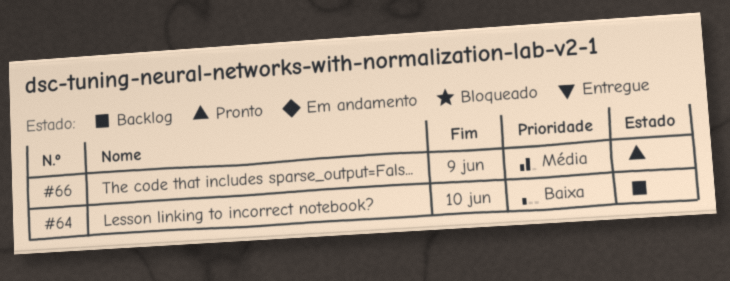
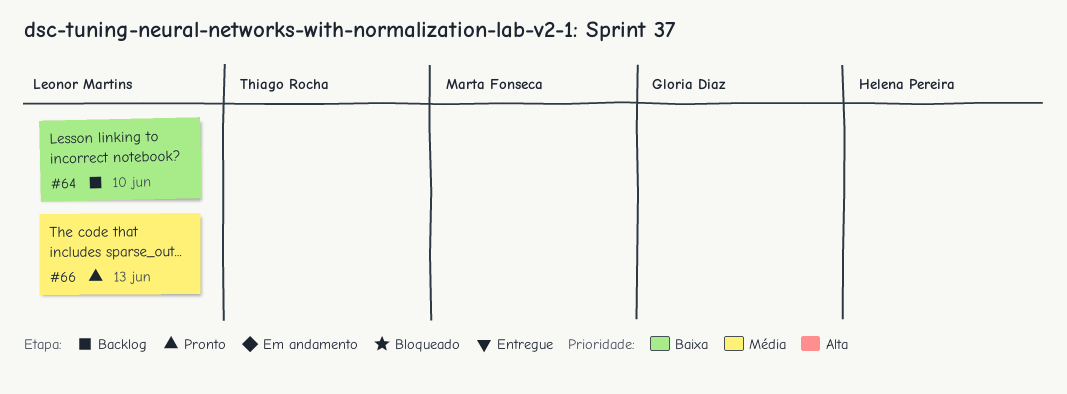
#66, due: Jun 9 -> Jun 13

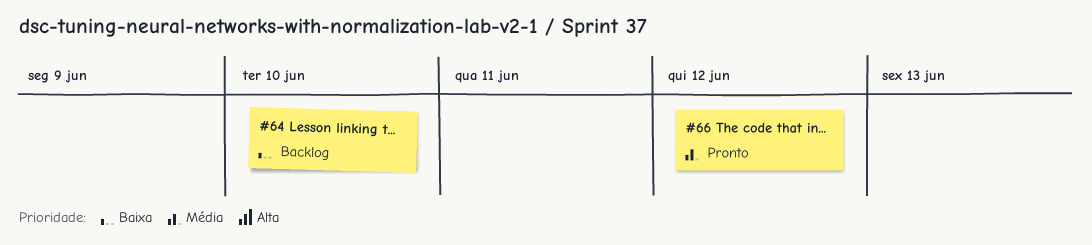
#66, due: Jun 13 -> Jun 12

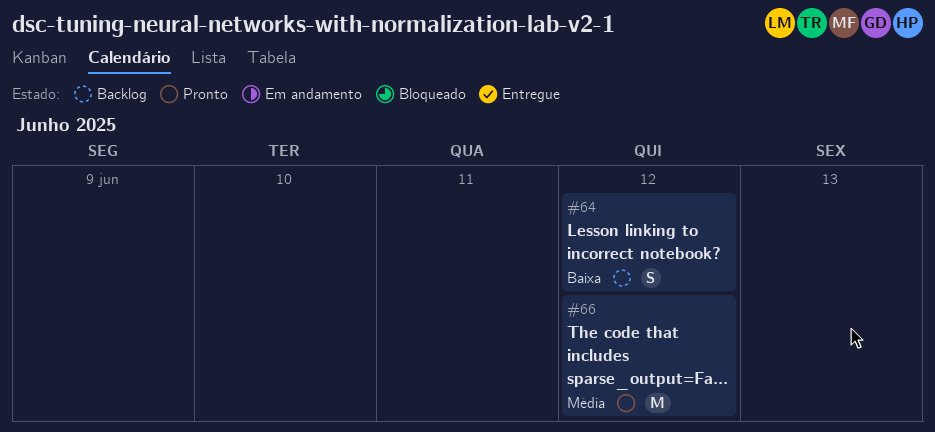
#64, due: Jun 10 -> Jun 12

